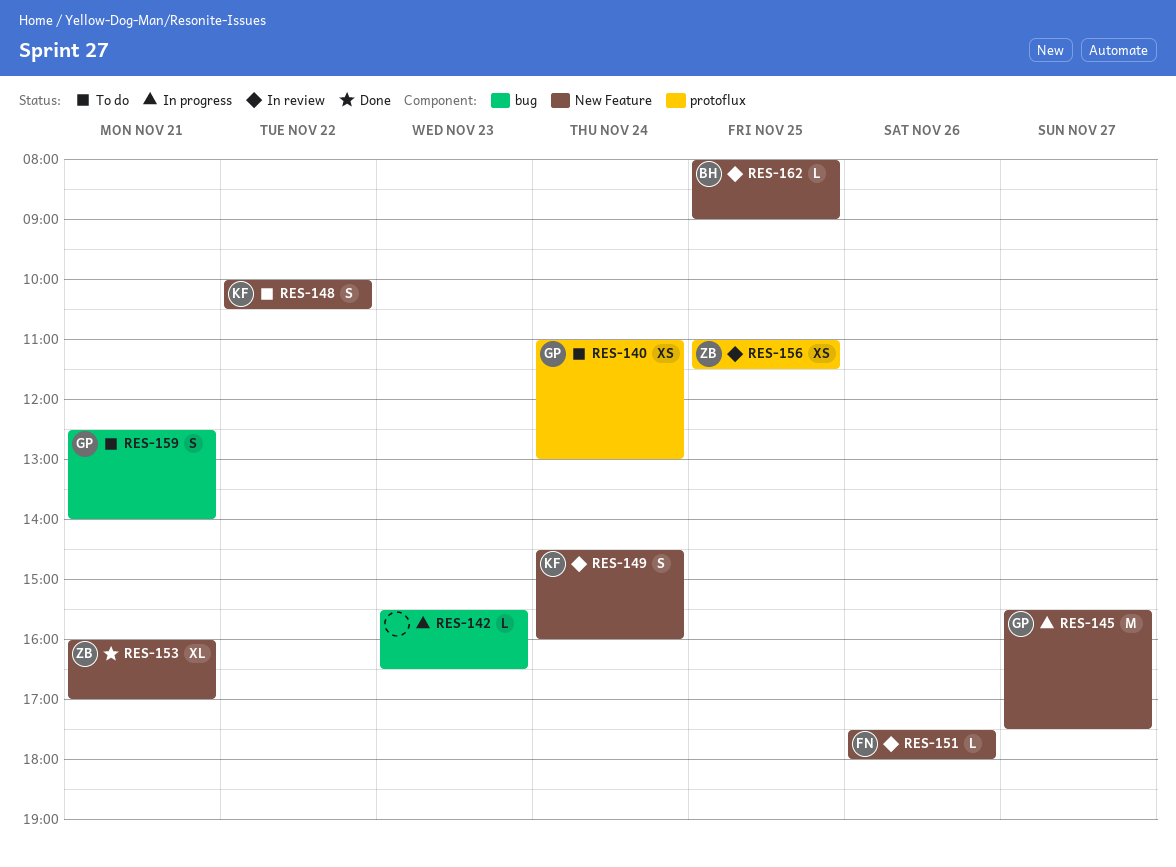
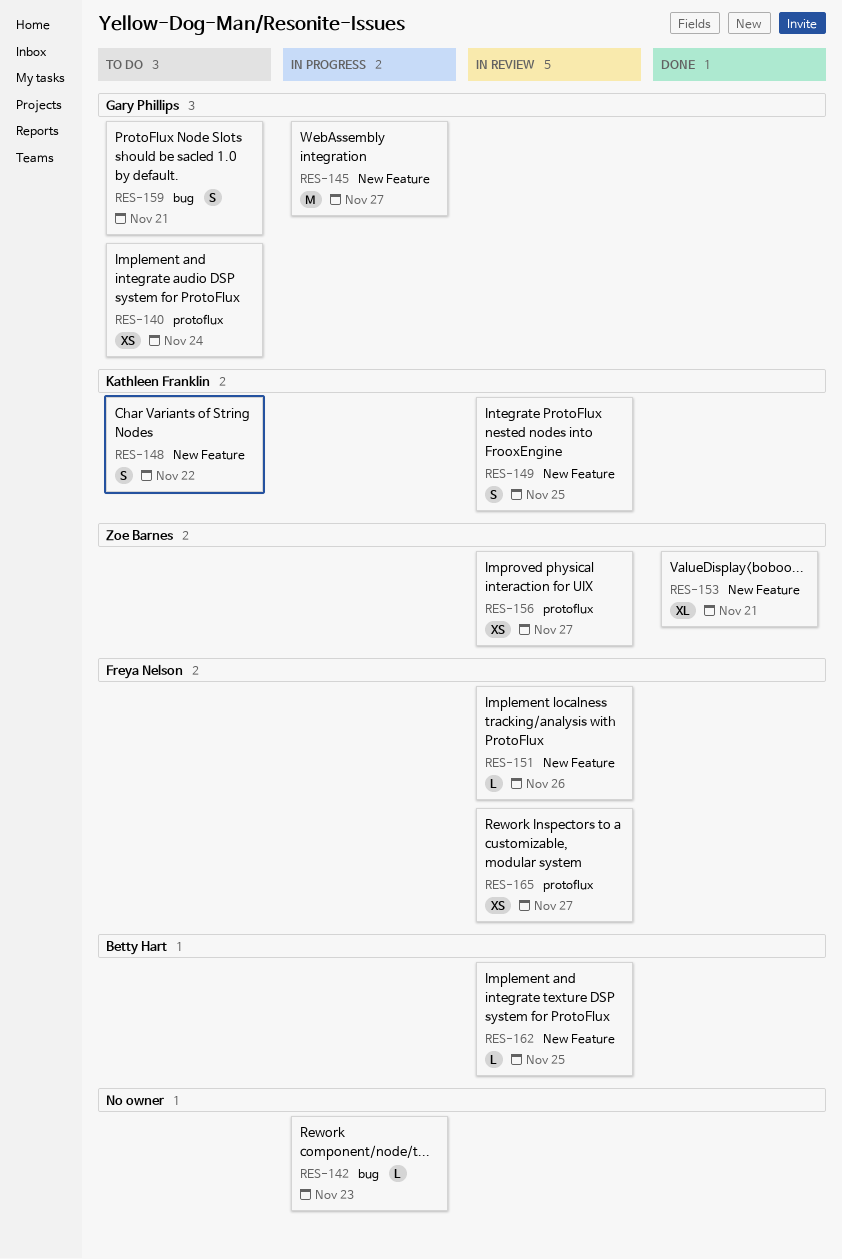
RES-149, day: Nov 24 -> Nov 25
RES-156, day: Nov 25 -> Nov 27
RES-165: none -> present

